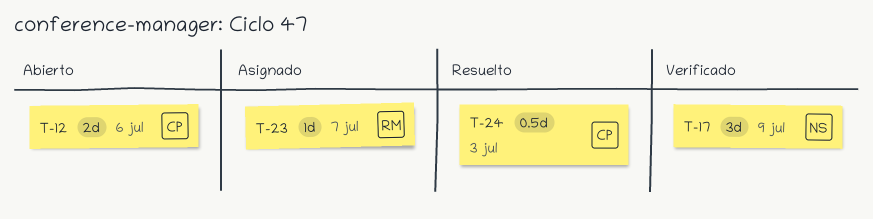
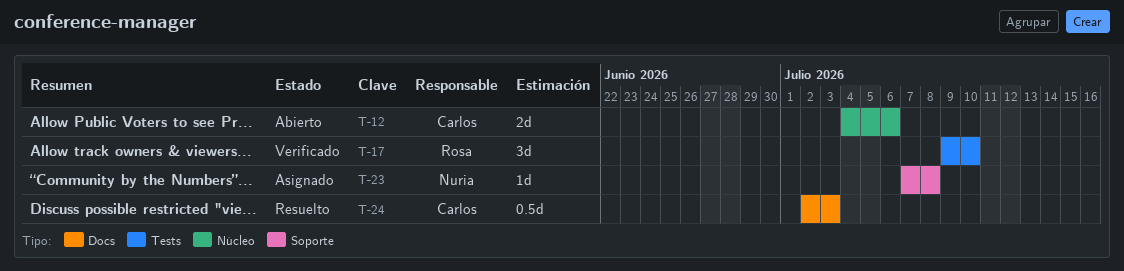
T-17, owner: Nuria -> Rosa
T-17, due: Jul 9 -> Jul 10
T-23, owner: Rosa -> Nuria
T-23, due: Jul 7 -> Jul 8

